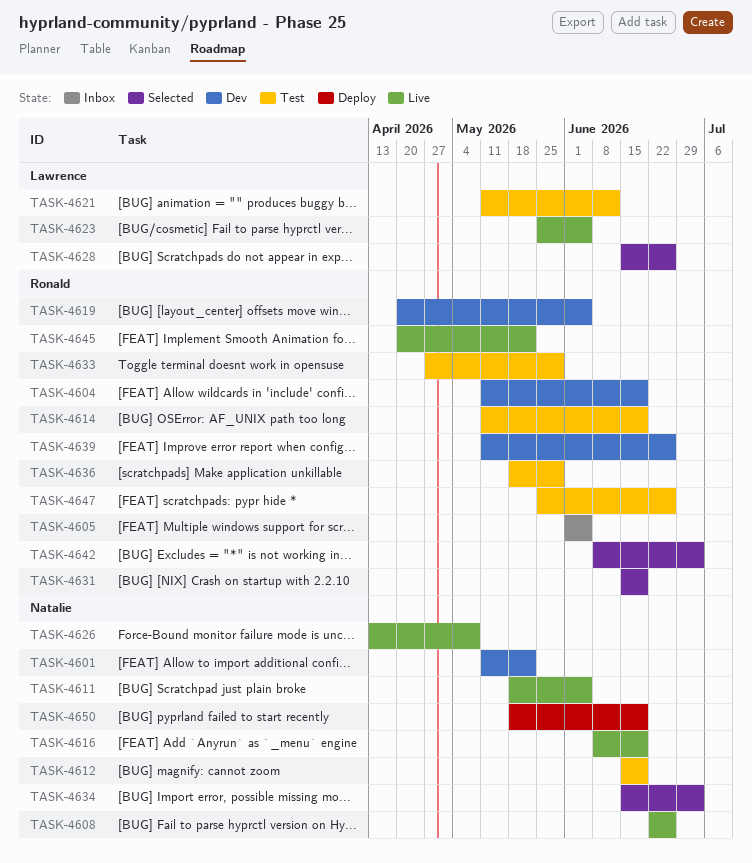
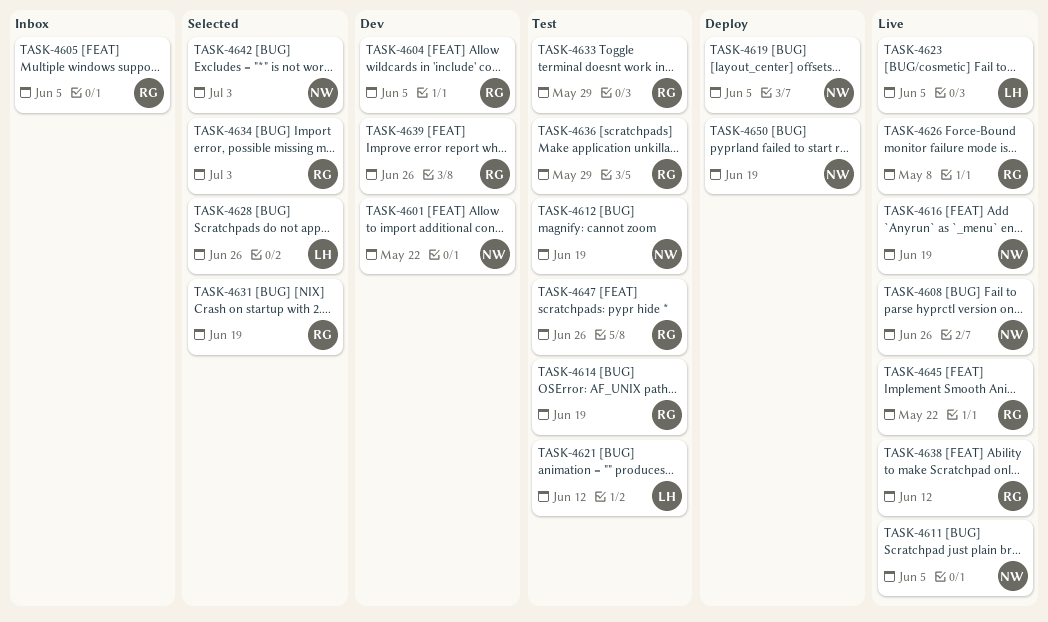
TASK-4604, due: Jun 19 -> Jun 5
TASK-4619, status: Dev -> Deploy
TASK-4619, owner: Ronald -> Natalie
TASK-4626, owner: Natalie -> Ronald
TASK-4634, owner: Natalie -> Ronald
TASK-4638: none -> present
TASK-4642, owner: Ronald -> Natalie

